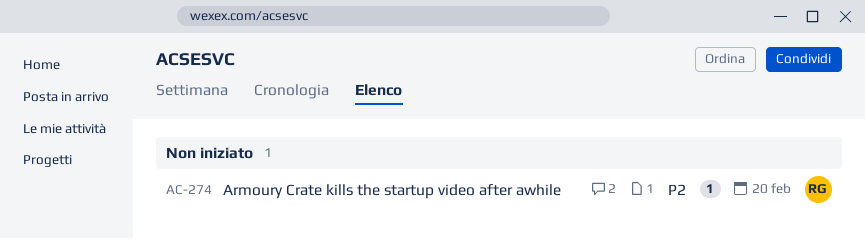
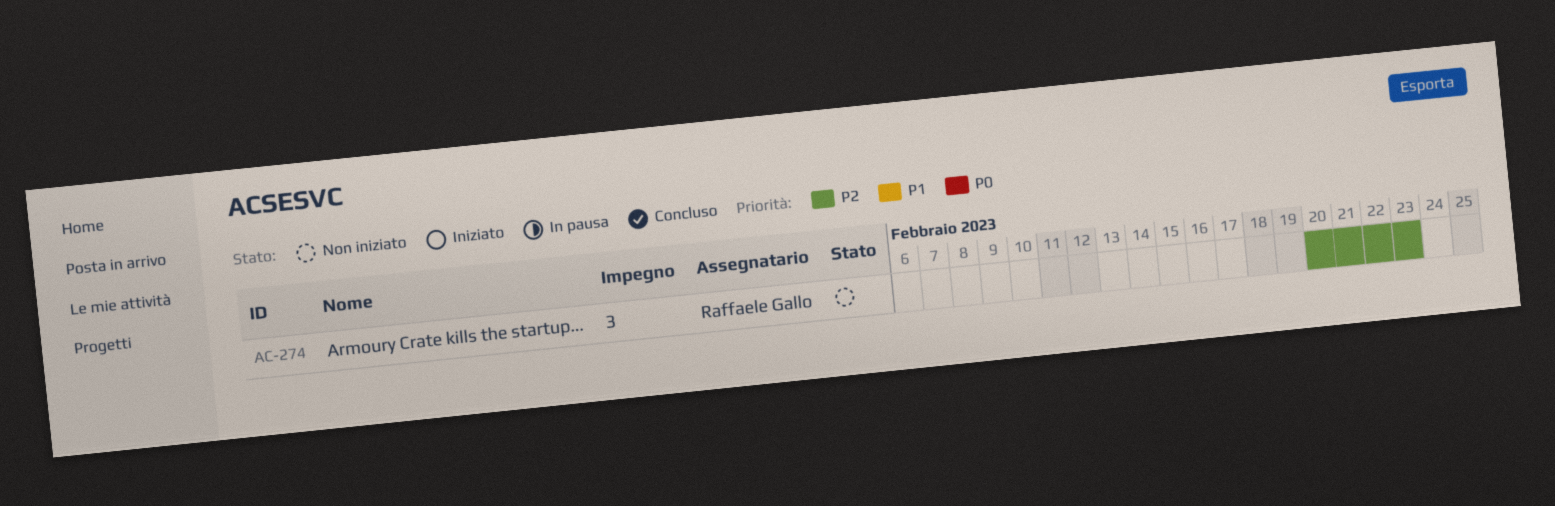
AC-274, estimate: 1 -> 3
AC-274, due: Feb 20 -> Feb 23

